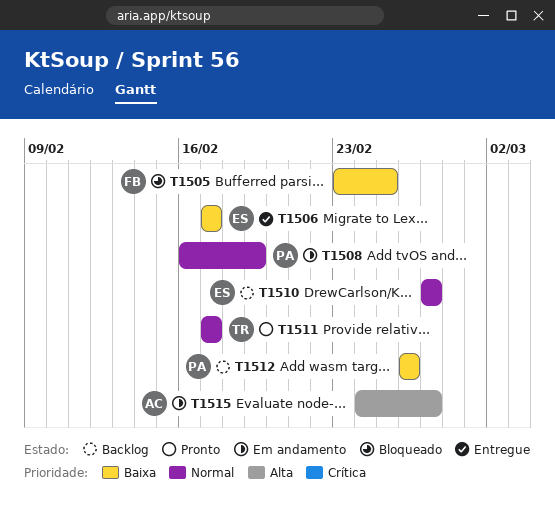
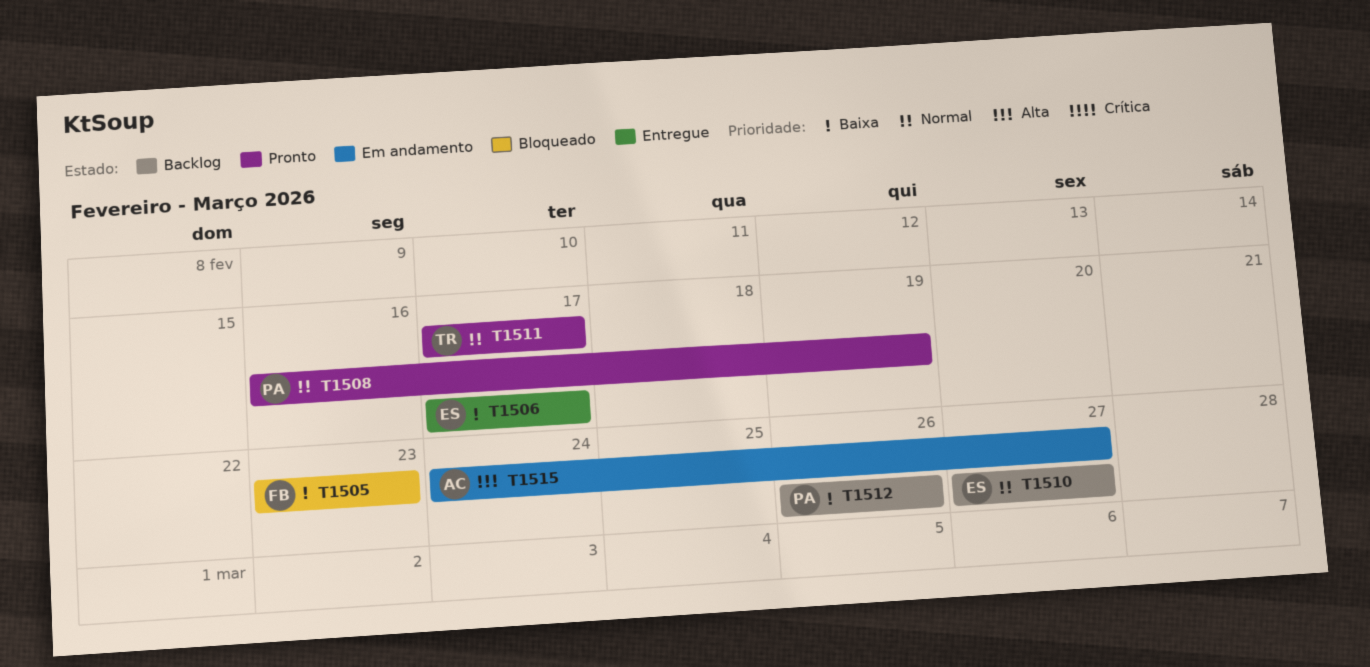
T1505, due: Feb 25 -> Feb 23
T1508, status: Em andamento -> Pronto

